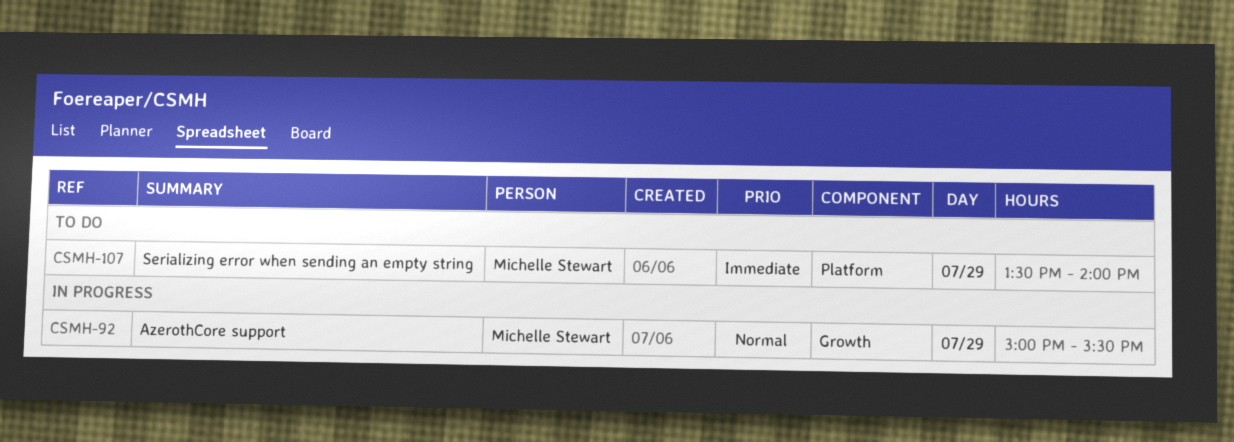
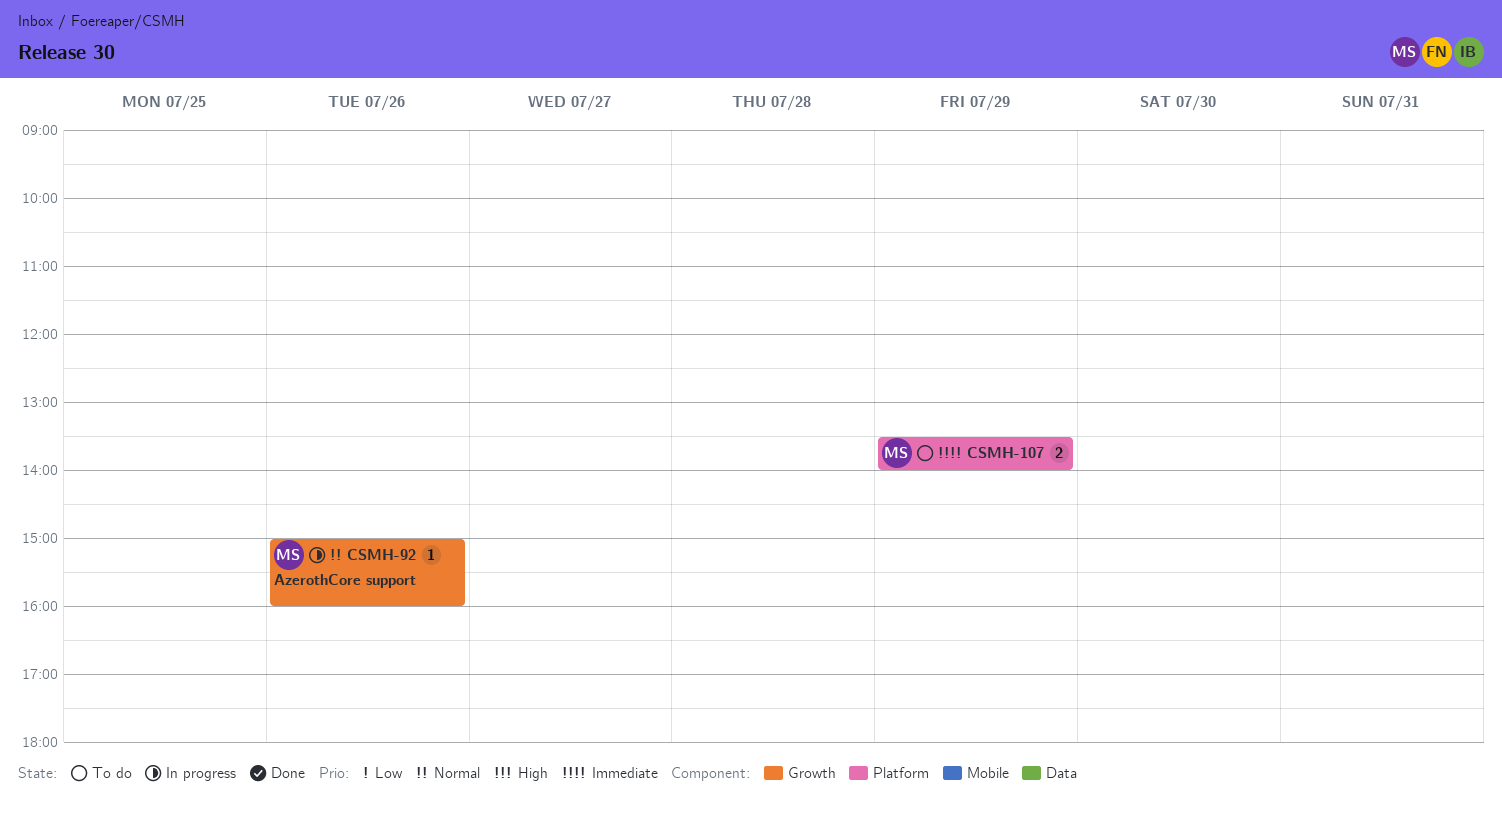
CSMH-92, day: Jul 29 -> Jul 26
CSMH-92, ends: 15:30 -> 16:00

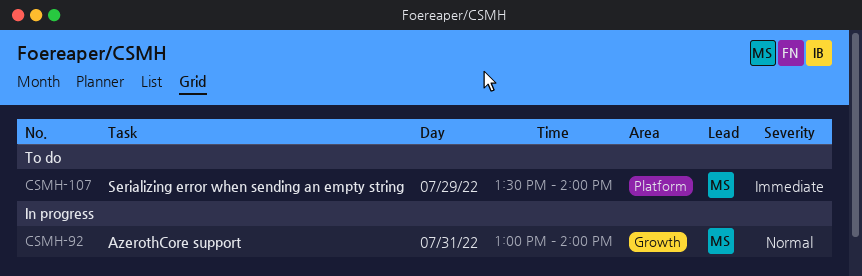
CSMH-92, day: Jul 26 -> Jul 31
CSMH-92, begins: 15:00 -> 13:00
CSMH-92, ends: 16:00 -> 14:00

